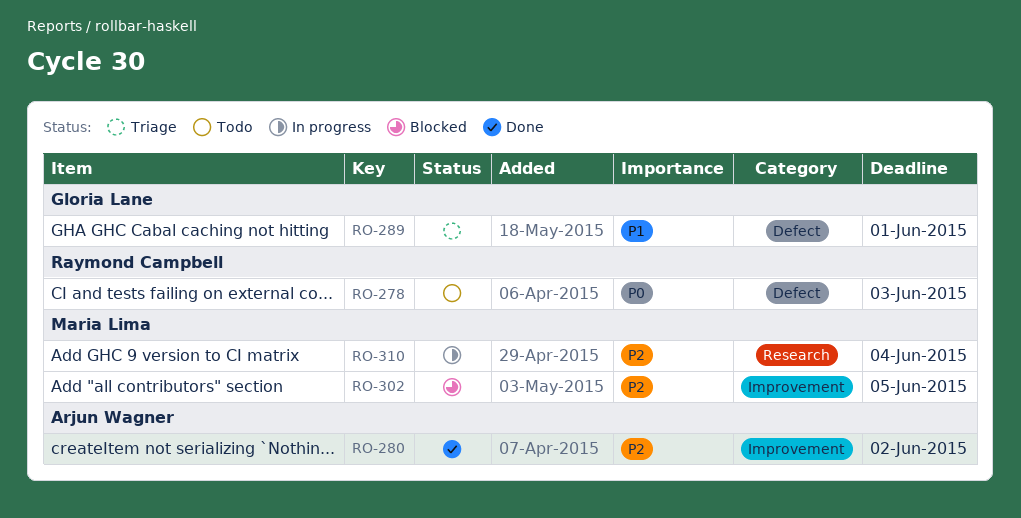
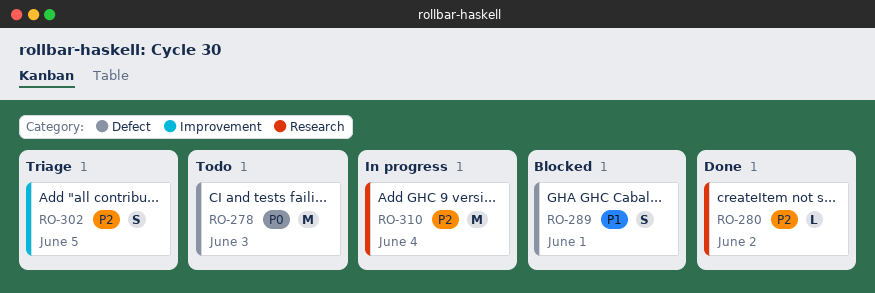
RO-280, label: Improvement -> Research
RO-289, status: Triage -> Blocked
RO-302, status: Blocked -> Triage

